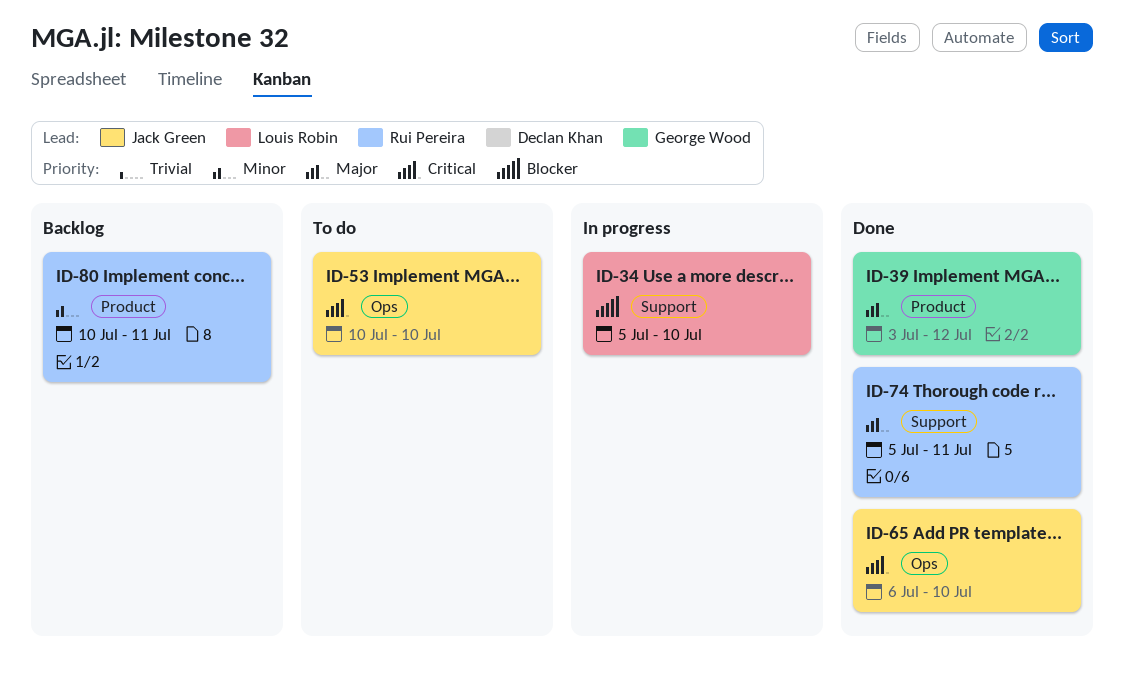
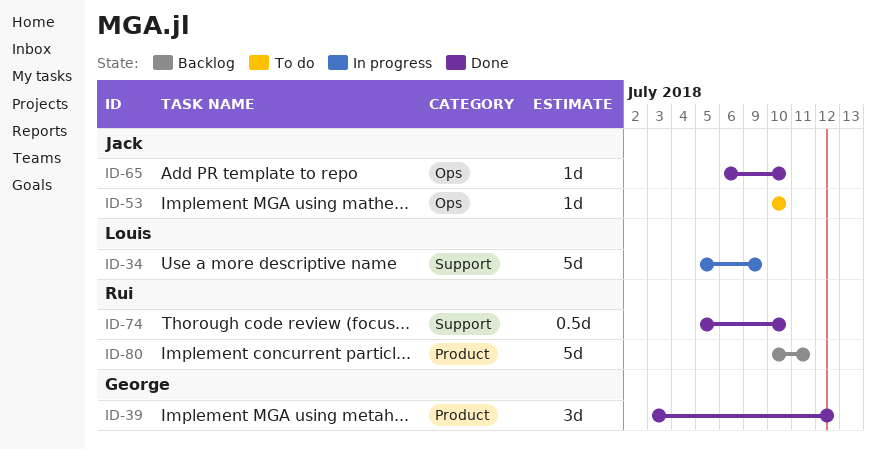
ID-34, due: Jul 10 -> Jul 9
ID-74, due: Jul 11 -> Jul 10

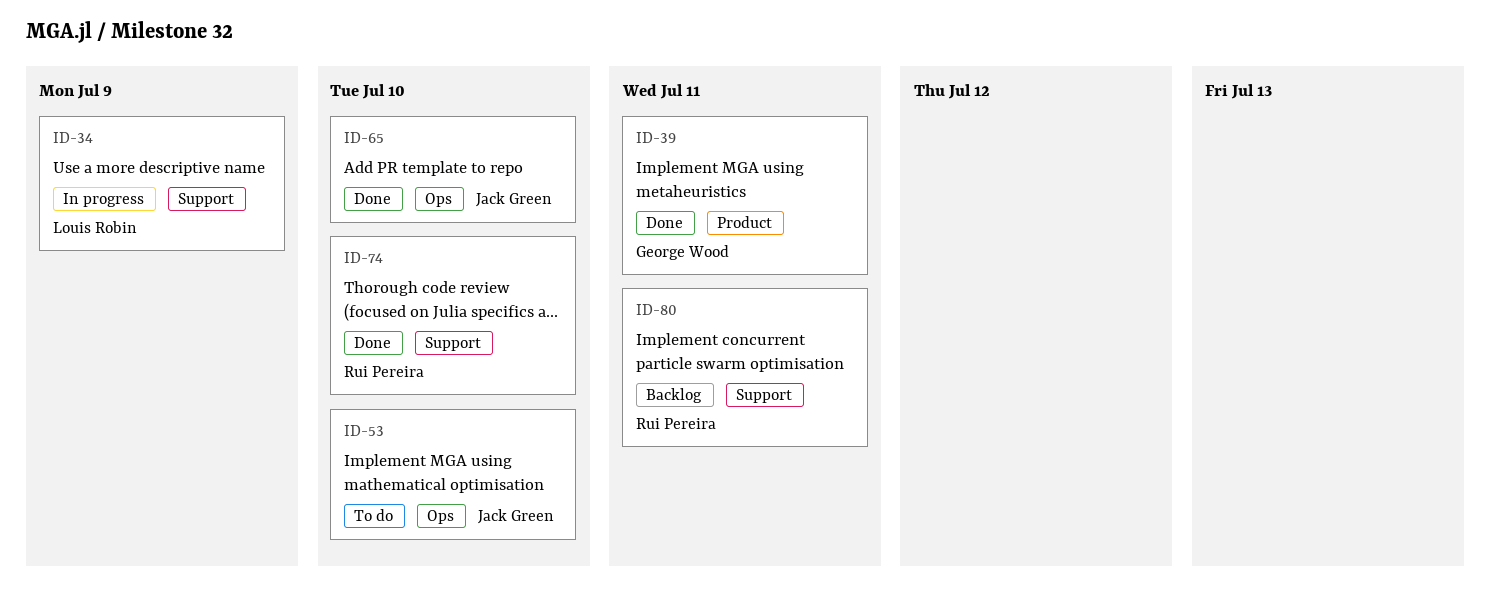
ID-39, due: Jul 12 -> Jul 11
ID-80, label: Product -> Support

